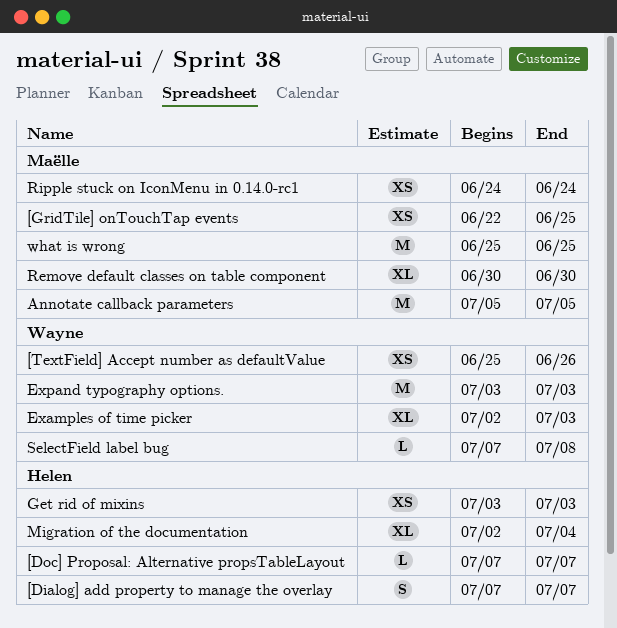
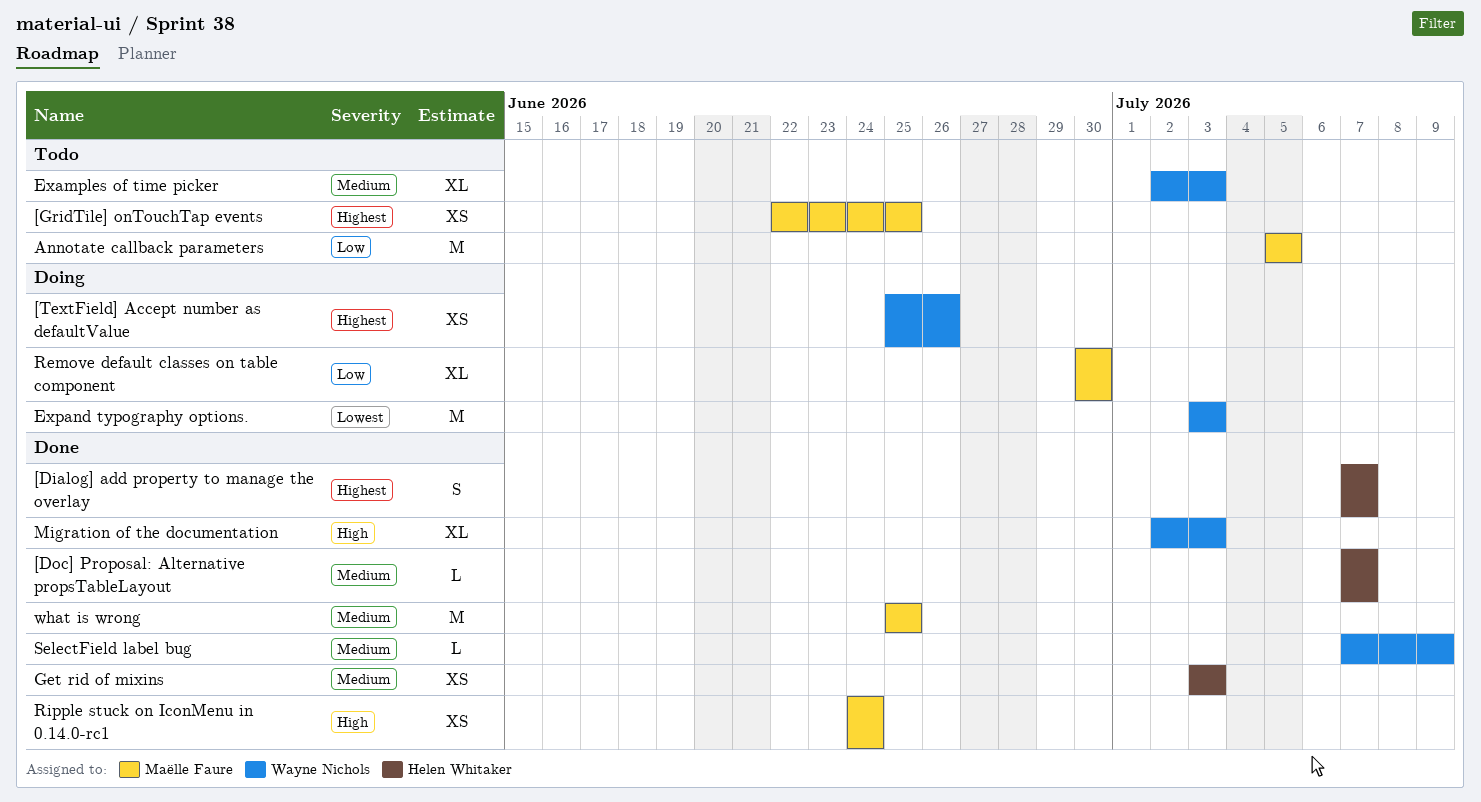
Migration of the documentation, owner: Helen Whitaker -> Wayne Nichols
Migration of the documentation, due: Jul 4 -> Jul 3
SelectField label bug, due: Jul 8 -> Jul 9

